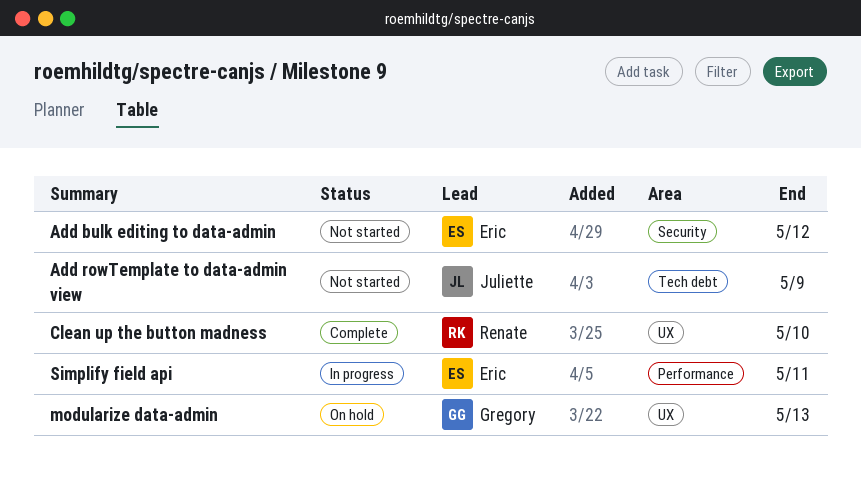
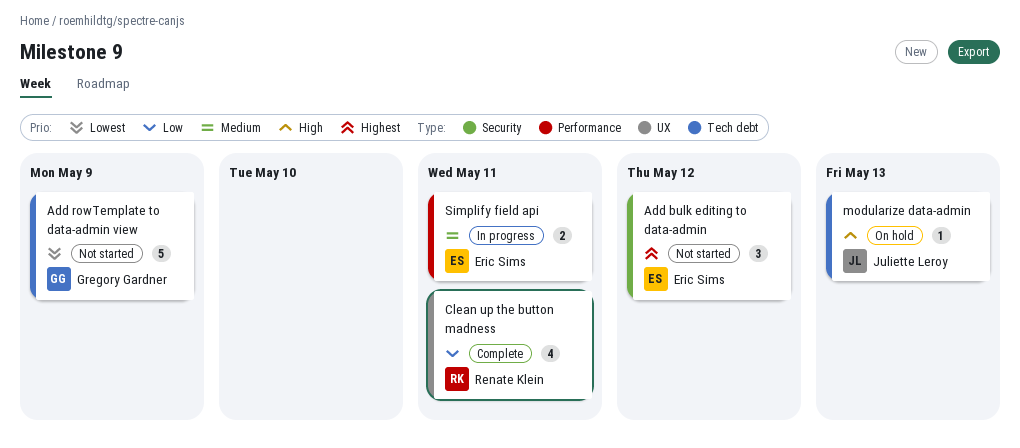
Add rowTemplate to data-admin view, owner: Juliette Leroy -> Gregory Gardner
Clean up the button madness, due: May 10 -> May 11
modularize data-admin, owner: Gregory Gardner -> Juliette Leroy
modularize data-admin, label: UX -> Tech debt

